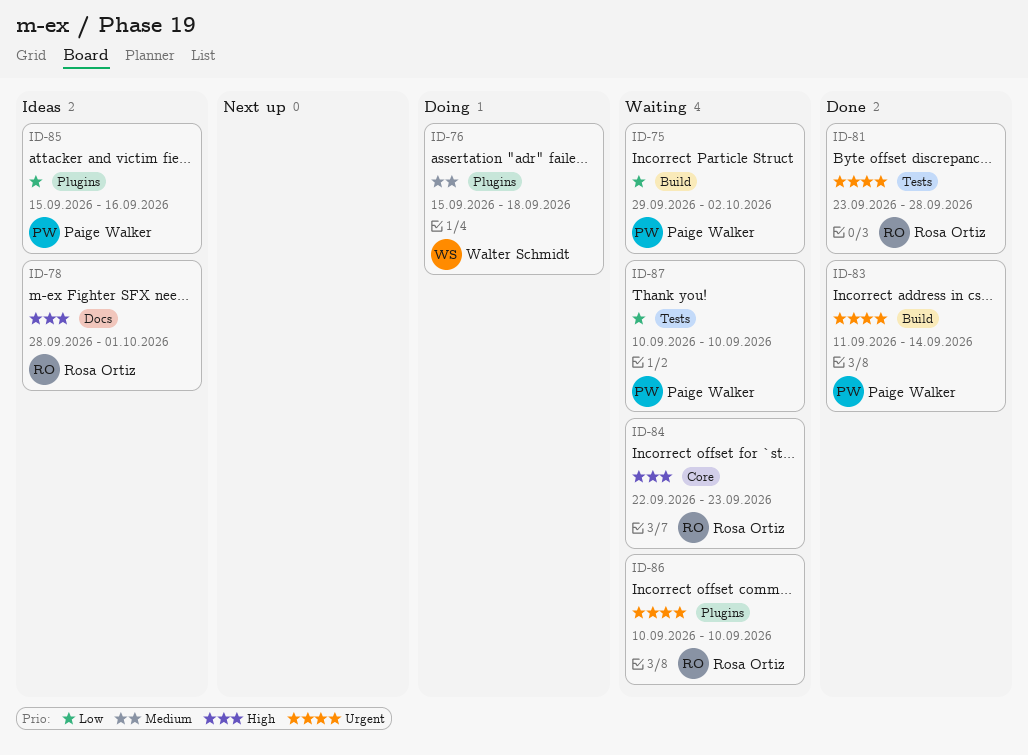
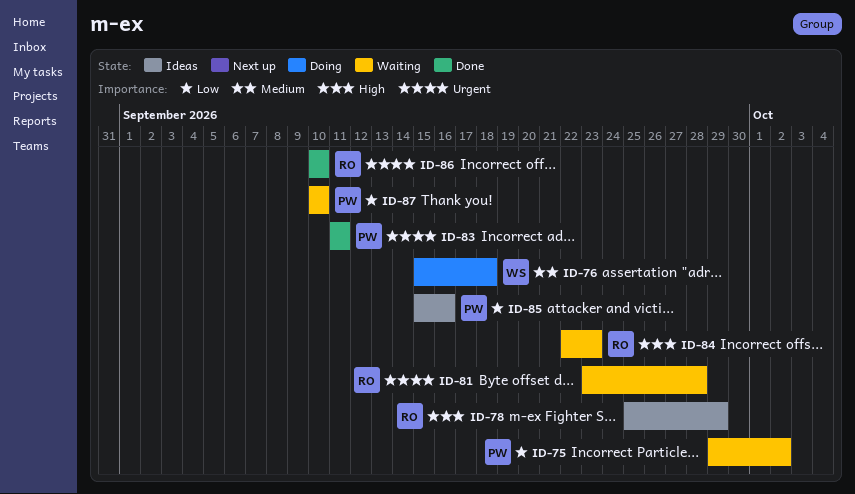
ID-78, start: Sep 28 -> Sep 25
ID-78, due: Oct 1 -> Sep 29
ID-81, status: Done -> Waiting
ID-83, due: Sep 14 -> Sep 11
ID-86, status: Waiting -> Done

